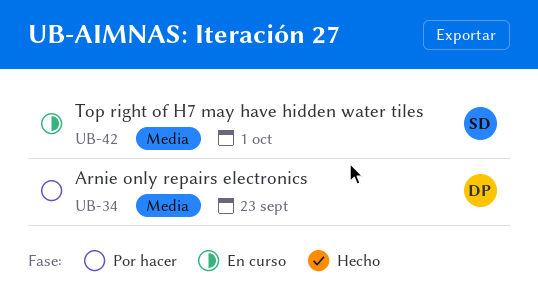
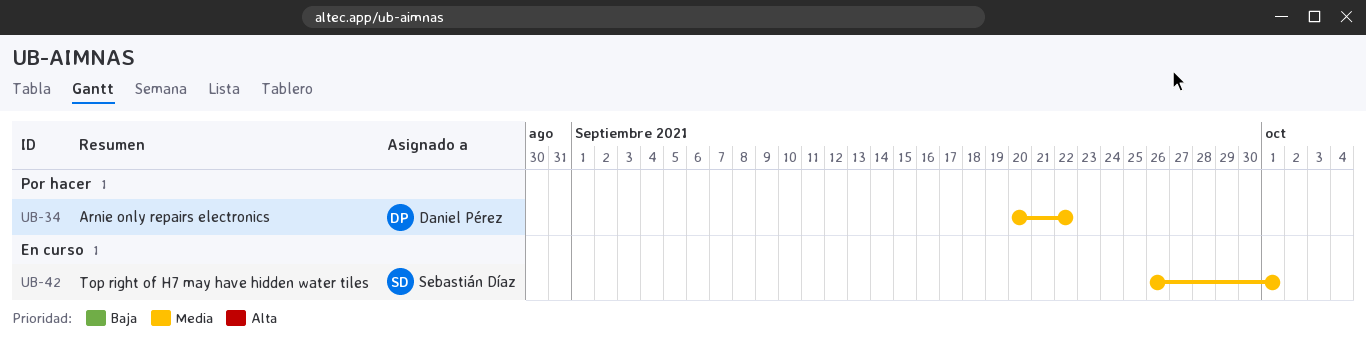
UB-34, due: Sep 23 -> Sep 22

